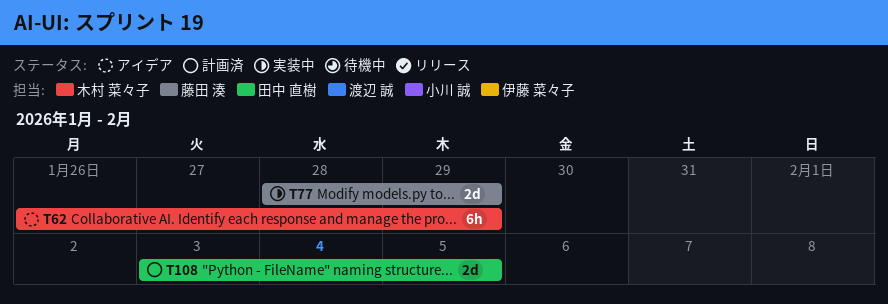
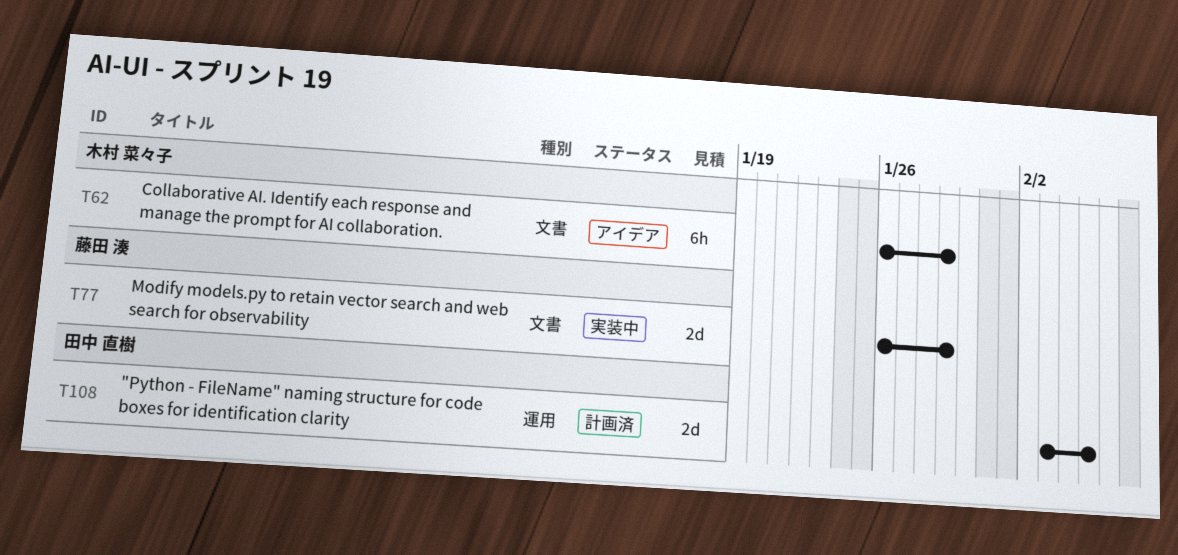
T77, start: Jan 28 -> Jan 26

